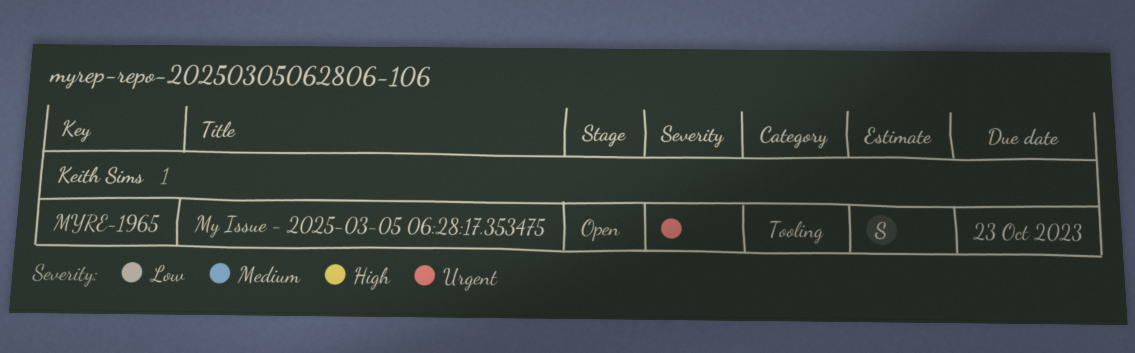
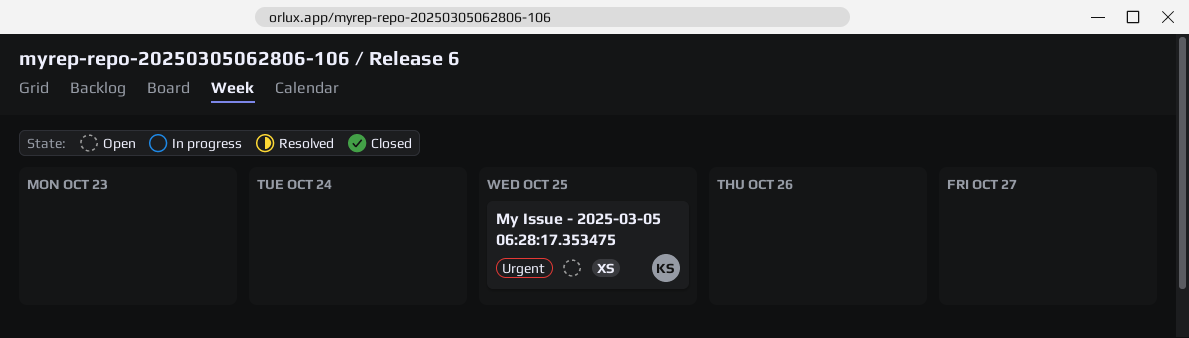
My Issue - 2025-03-05 06:28:17.353475, estimate: S -> XS
My Issue - 2025-03-05 06:28:17.353475, due: Oct 23 -> Oct 25

